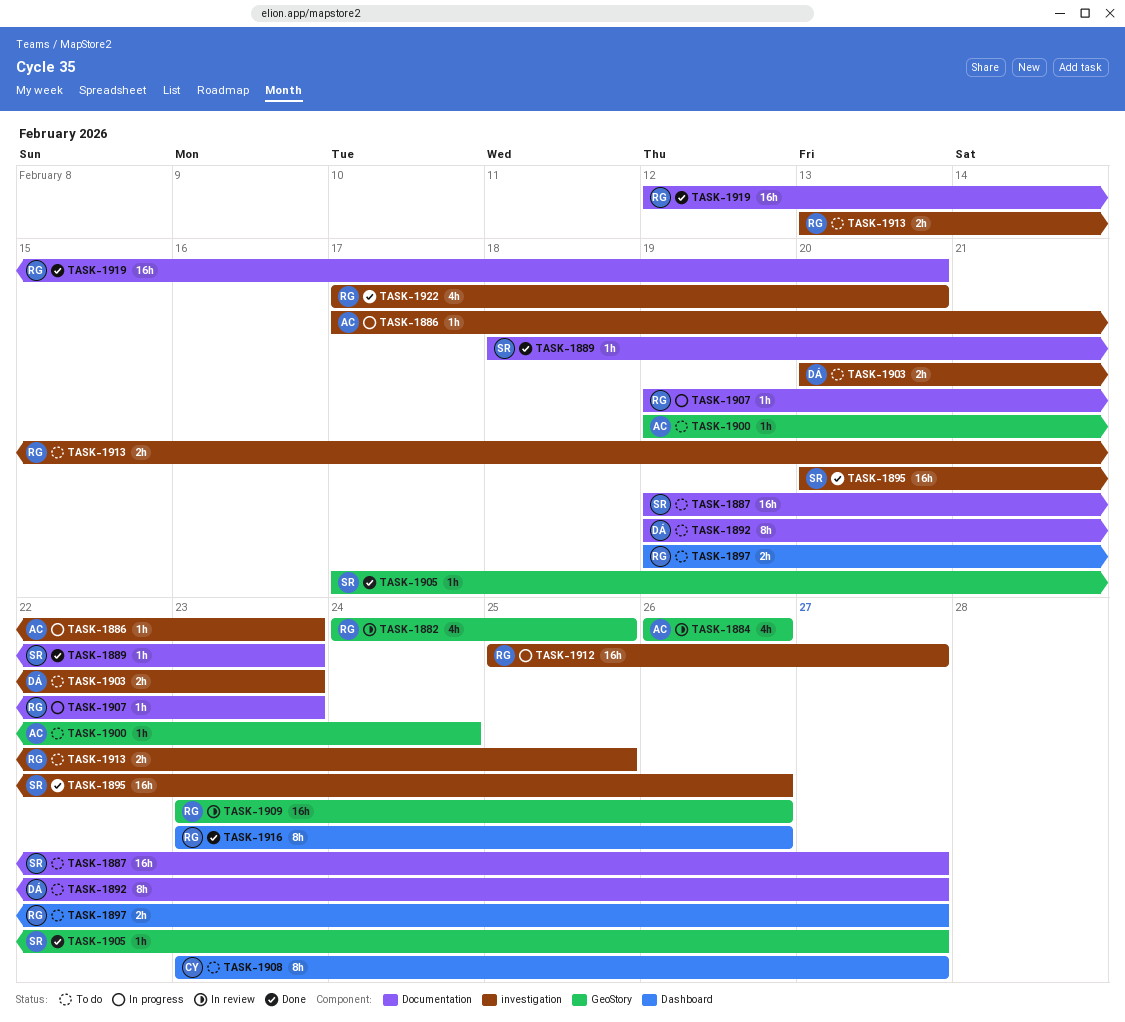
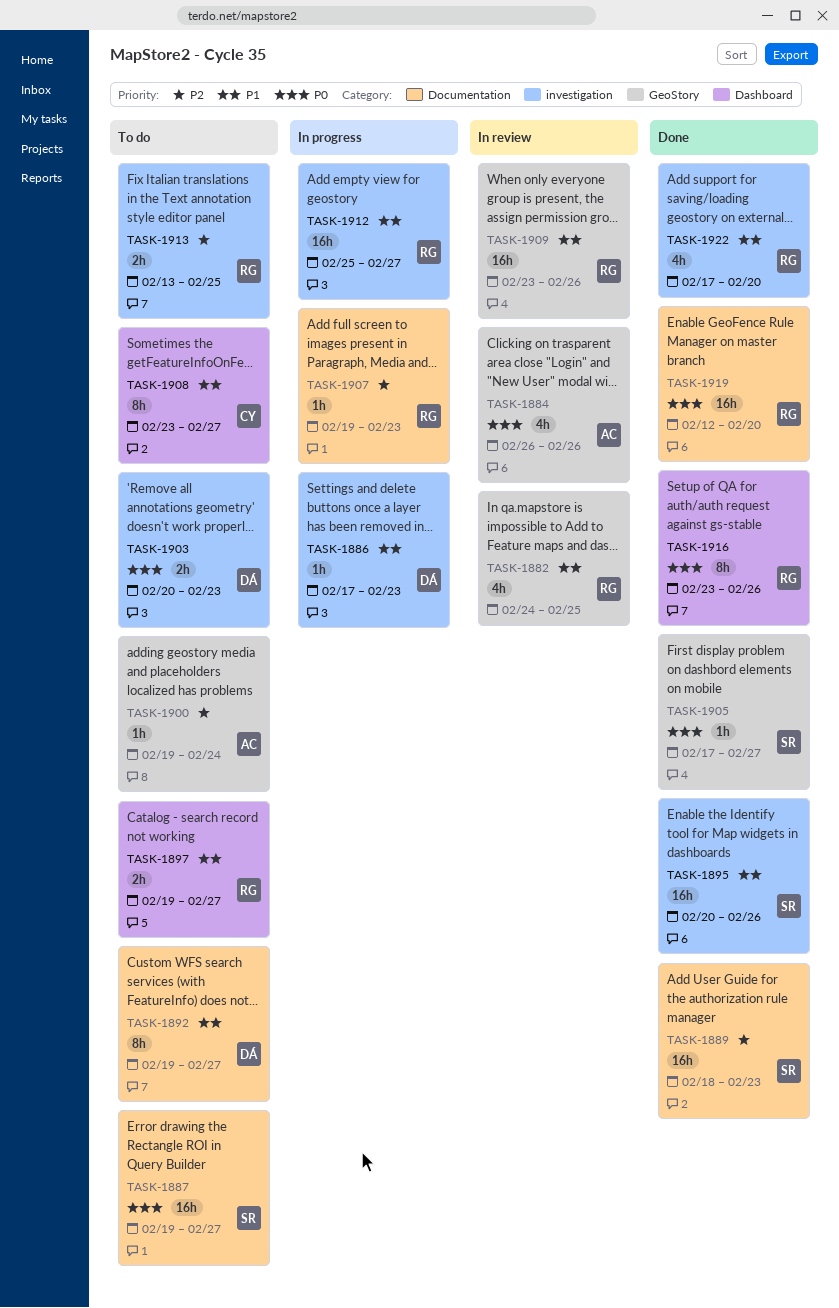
TASK-1886, owner: AC -> DÁ
TASK-1889, estimate: 1h -> 16h

